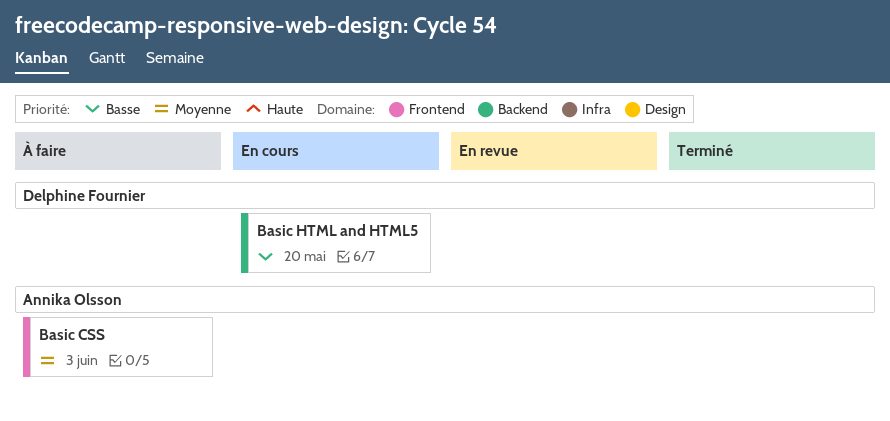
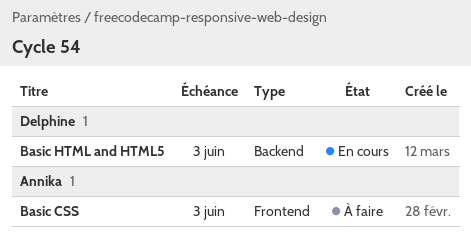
Basic HTML and HTML5, due: May 20 -> Jun 3

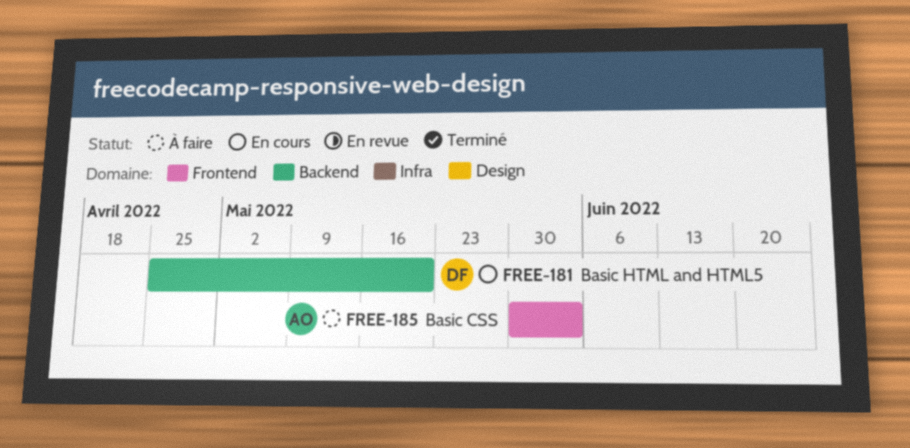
Basic HTML and HTML5, due: Jun 3 -> May 20

